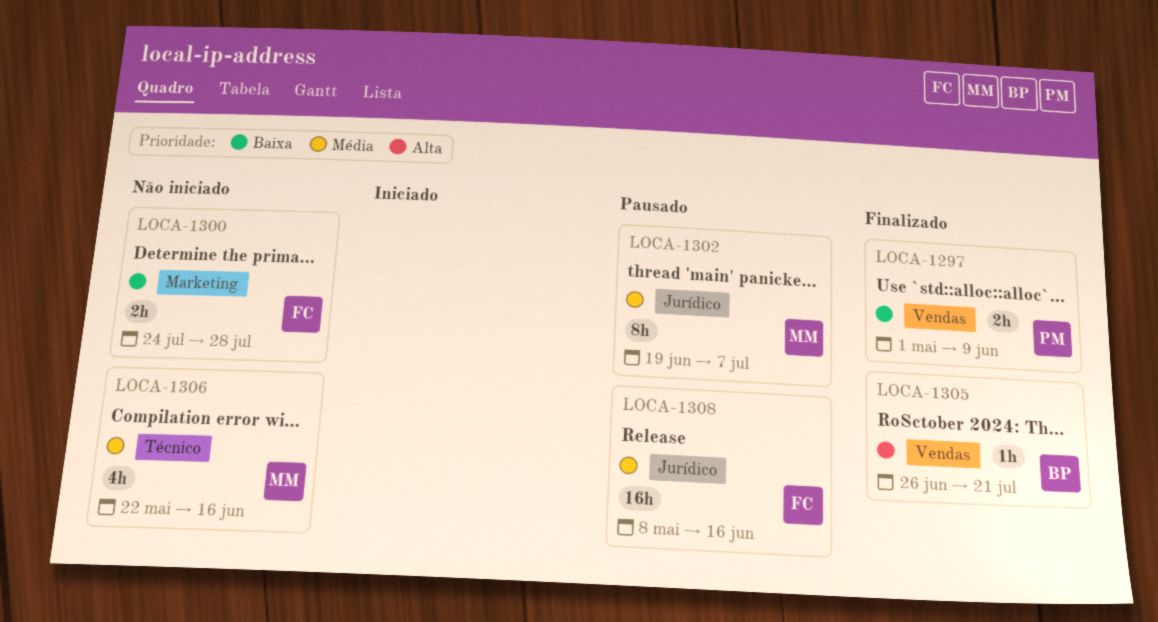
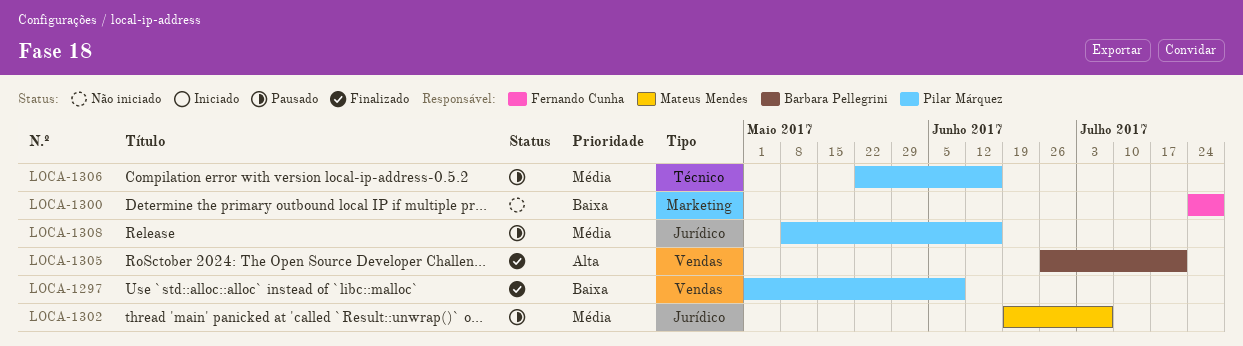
LOCA-1306, status: Não iniciado -> Pausado
LOCA-1306, owner: Mateus Mendes -> Pilar Márquez
LOCA-1308, owner: Fernando Cunha -> Pilar Márquez

